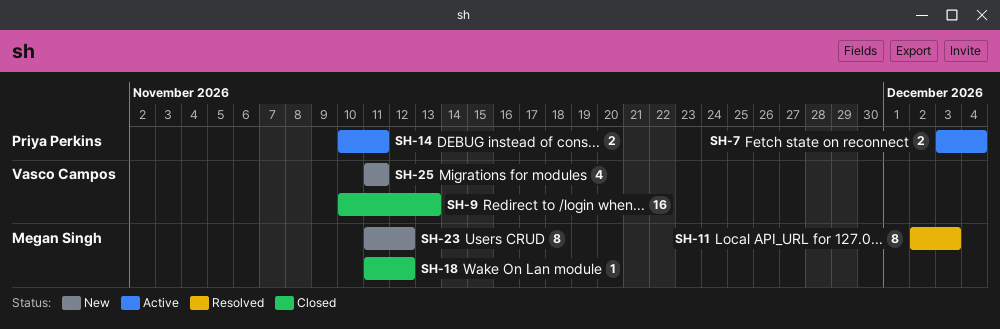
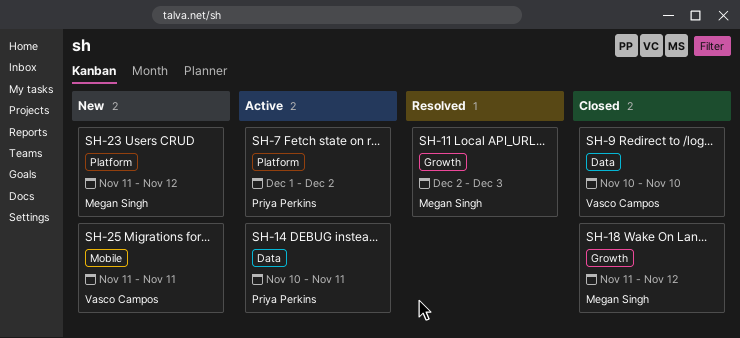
SH-7, start: Dec 3 -> Dec 1
SH-7, due: Dec 4 -> Dec 2
SH-9, due: Nov 13 -> Nov 10

